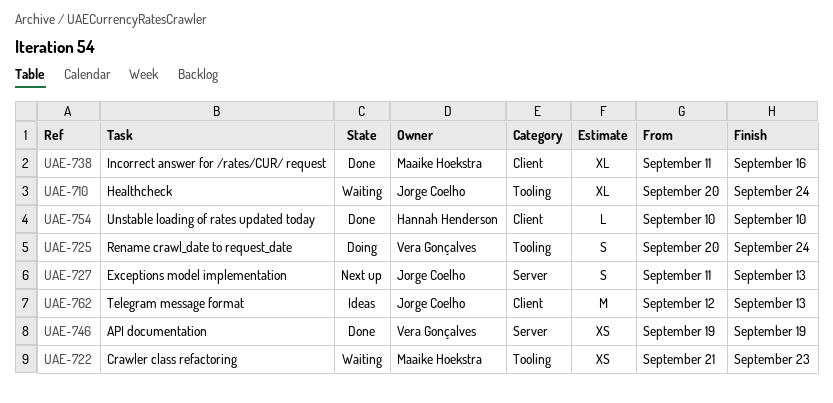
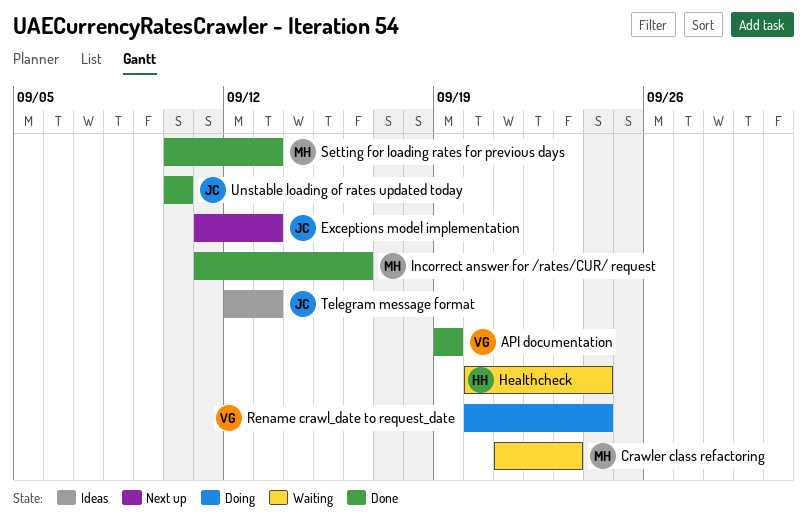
Healthcheck, owner: Jorge Coelho -> Hannah Henderson
Setting for loading rates for previous days: none -> present
Unstable loading of rates updated today, owner: Hannah Henderson -> Jorge Coelho

